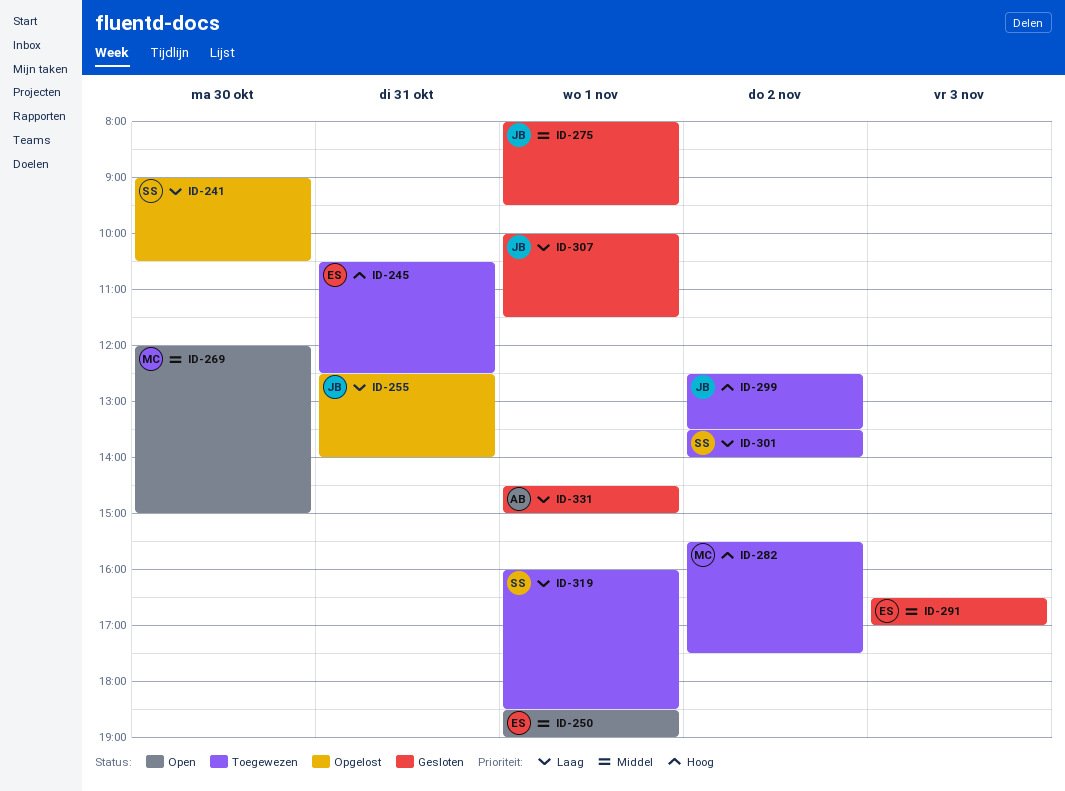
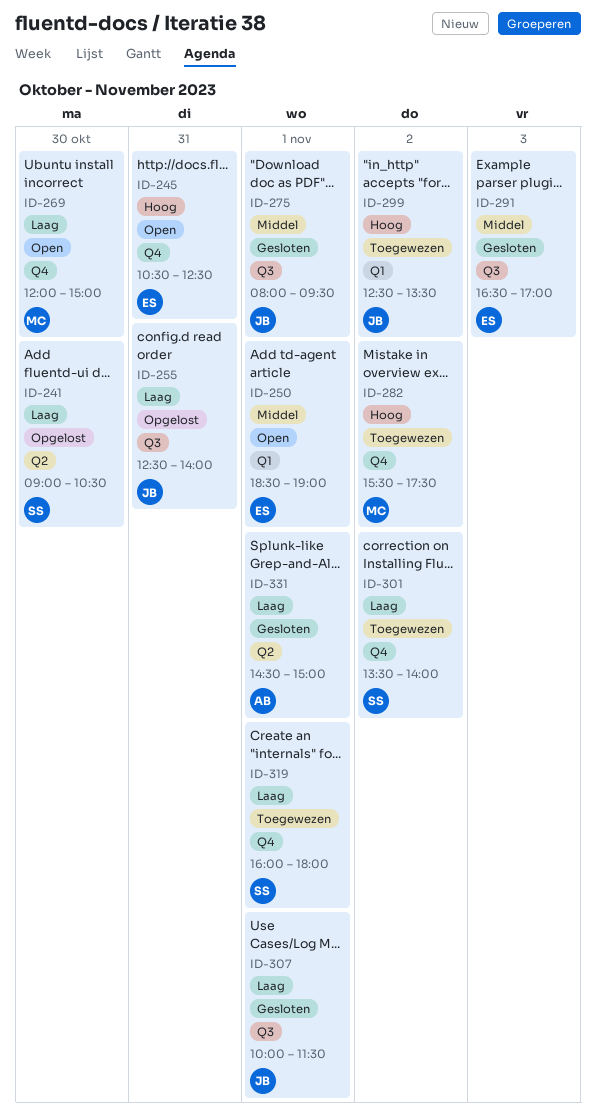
ID-245, status: Toegewezen -> Open
ID-269, priority: Middel -> Laag
ID-319, ends: 18:30 -> 18:00

